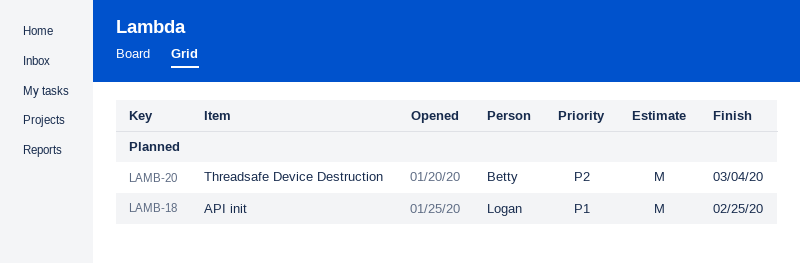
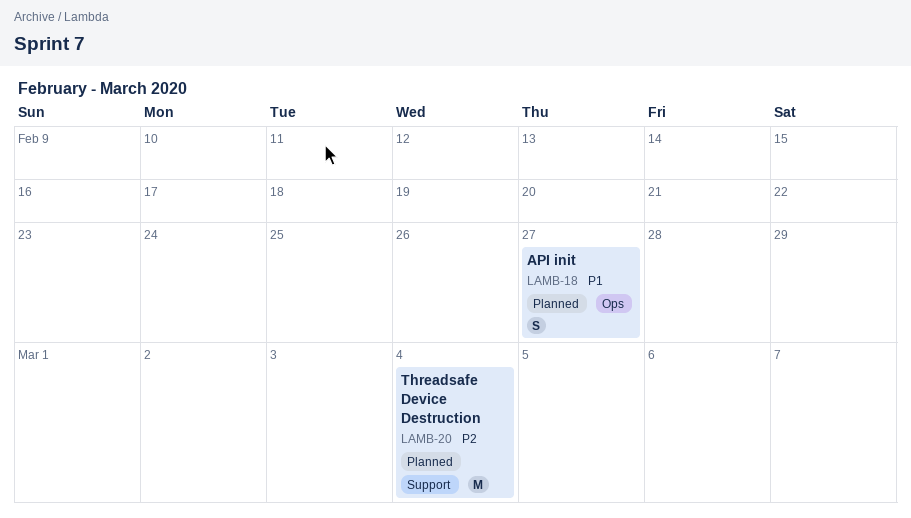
LAMB-18, estimate: M -> S
LAMB-18, due: Feb 25 -> Feb 27

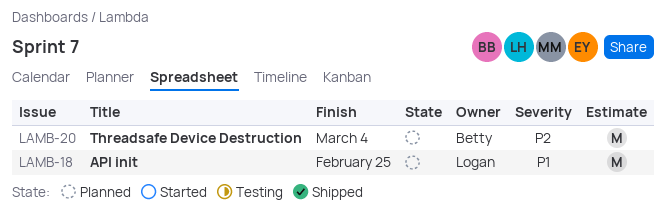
LAMB-18, estimate: S -> M
LAMB-18, due: Feb 27 -> Feb 25

